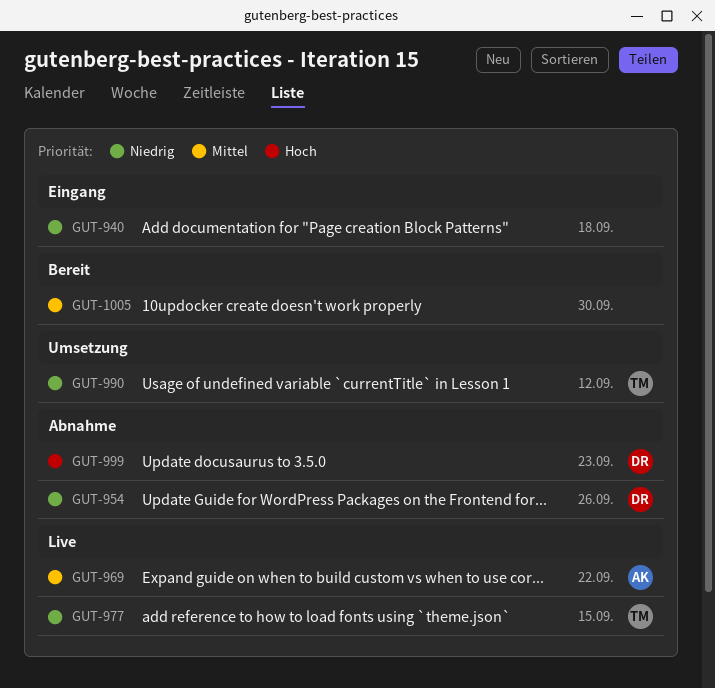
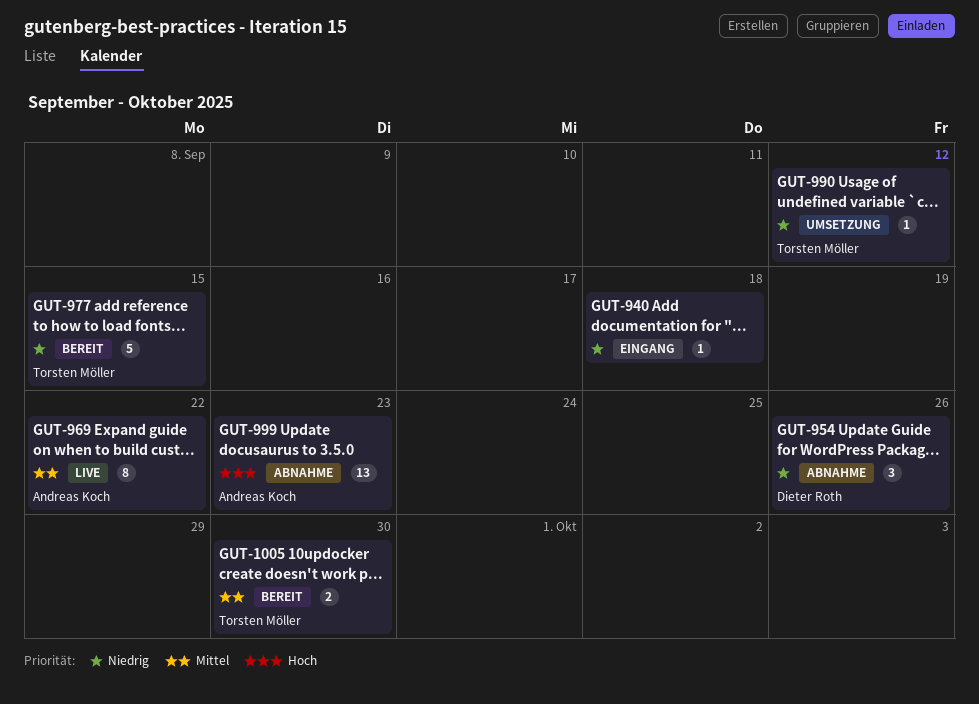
GUT-977, status: Live -> Bereit
GUT-999, owner: Dieter Roth -> Andreas Koch
GUT-1005, owner: none -> Torsten Möller

